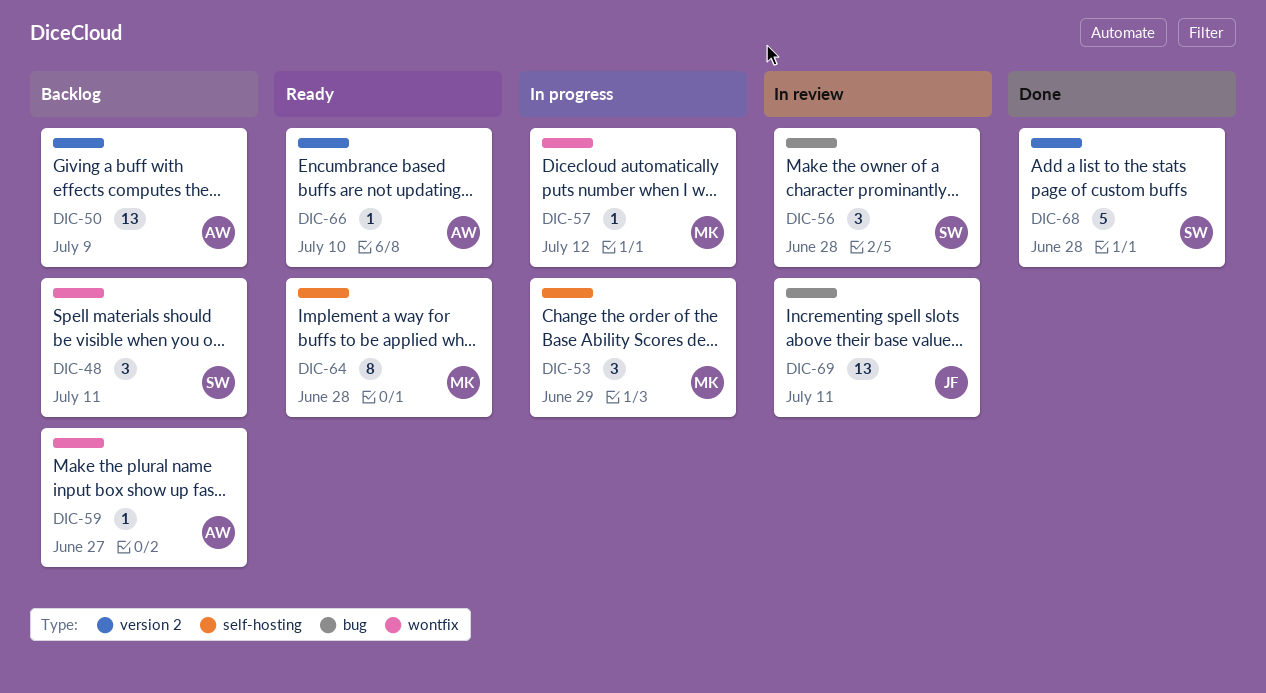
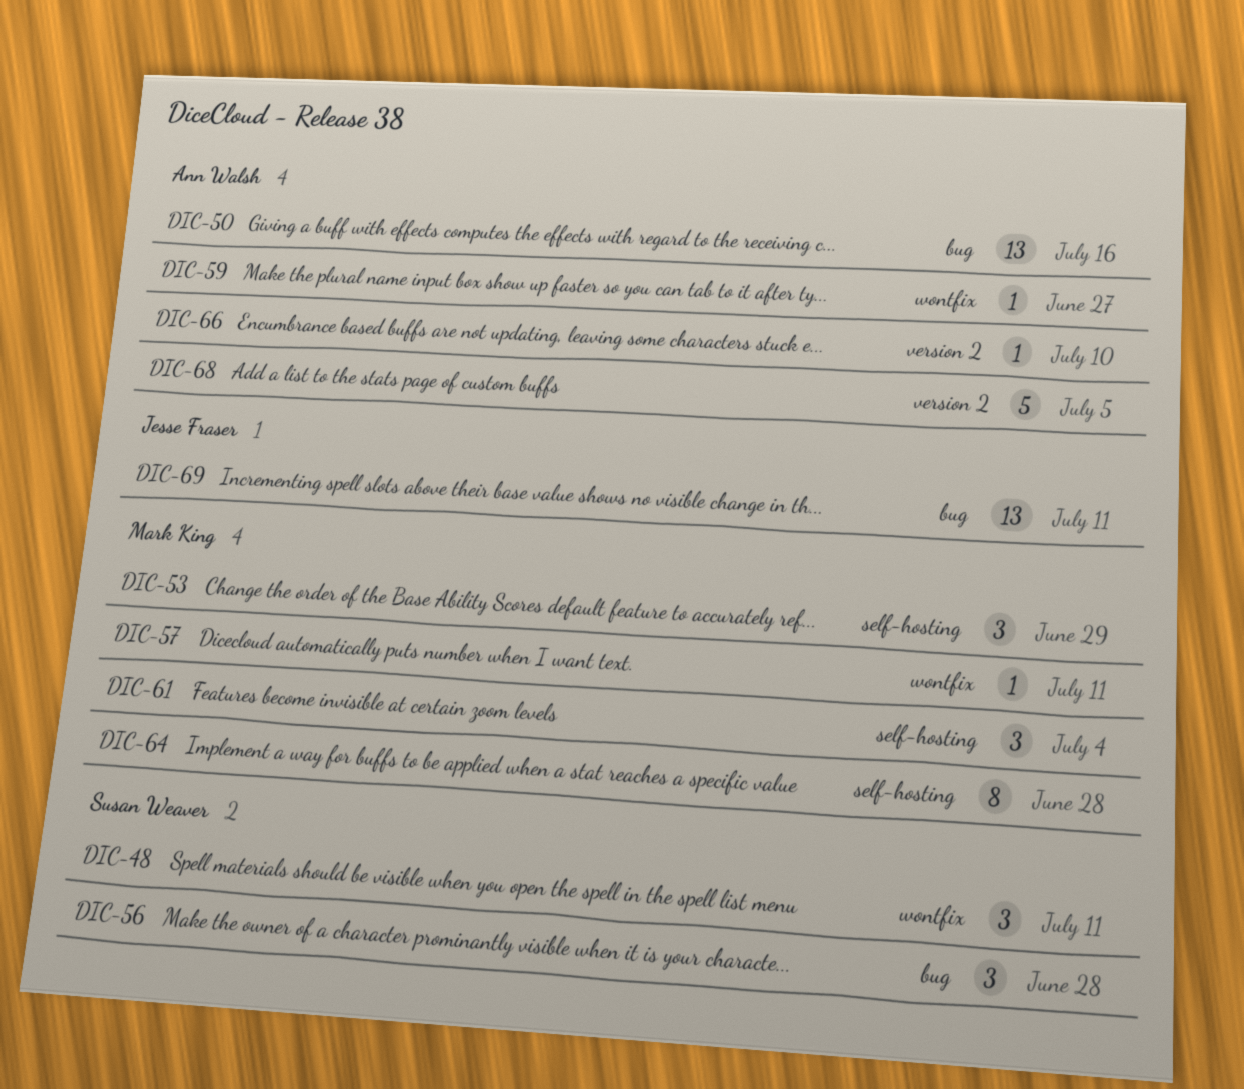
DIC-50, label: version 2 -> bug
DIC-50, due: Jul 9 -> Jul 16
DIC-57, due: Jul 12 -> Jul 11
DIC-61: none -> present
DIC-68, owner: Susan Weaver -> Ann Walsh
DIC-68, due: Jun 28 -> Jul 5

